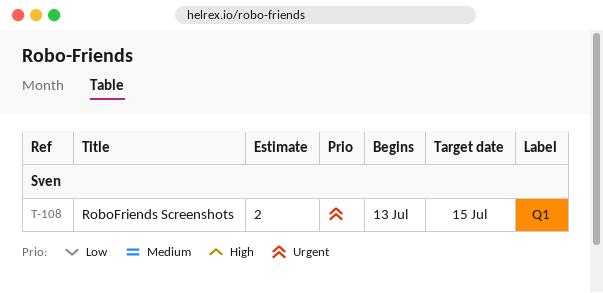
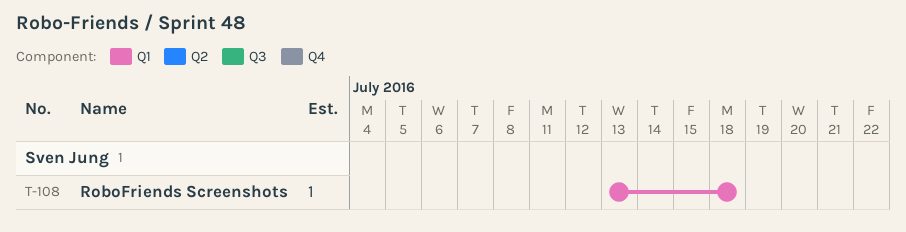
T-108, estimate: 2 -> 1
T-108, due: Jul 15 -> Jul 18

